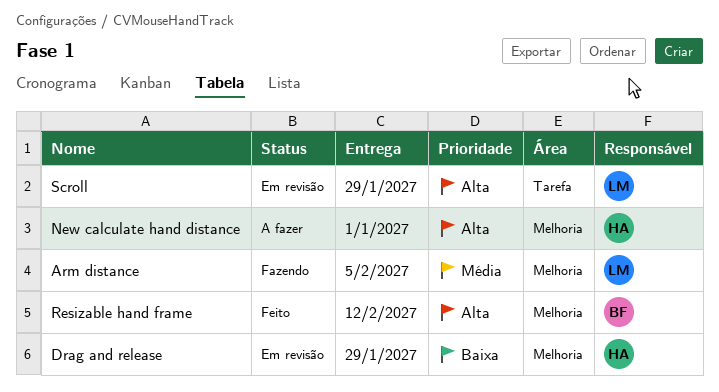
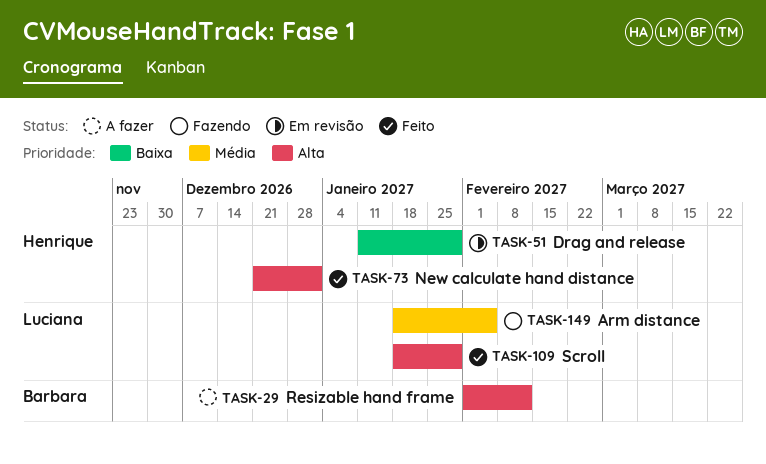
New calculate hand distance, status: A fazer -> Feito
Resizable hand frame, status: Feito -> A fazer
Scroll, status: Em revisão -> Feito

